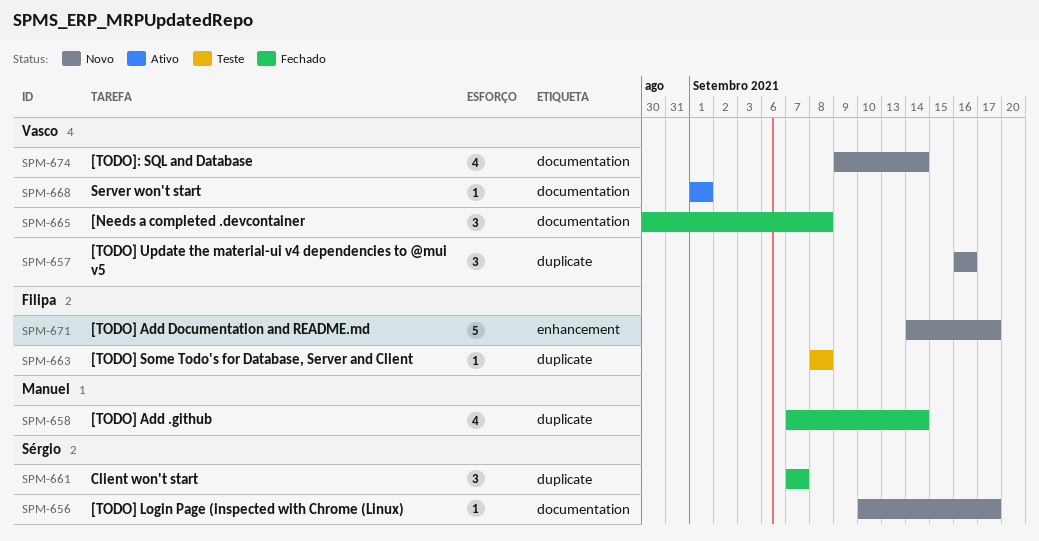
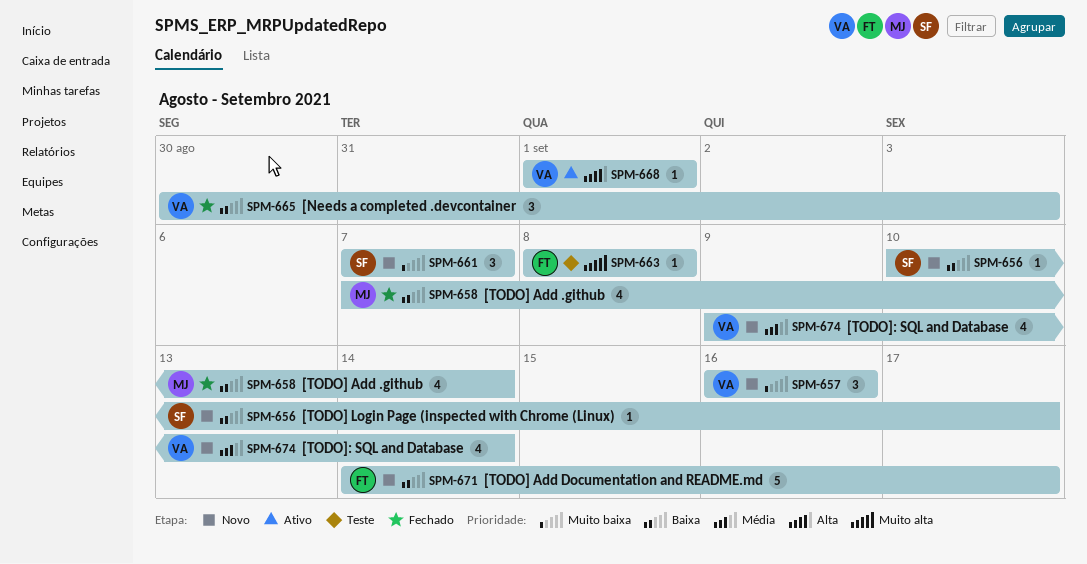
SPM-661, status: Fechado -> Novo
SPM-665, due: Sep 8 -> Sep 3

